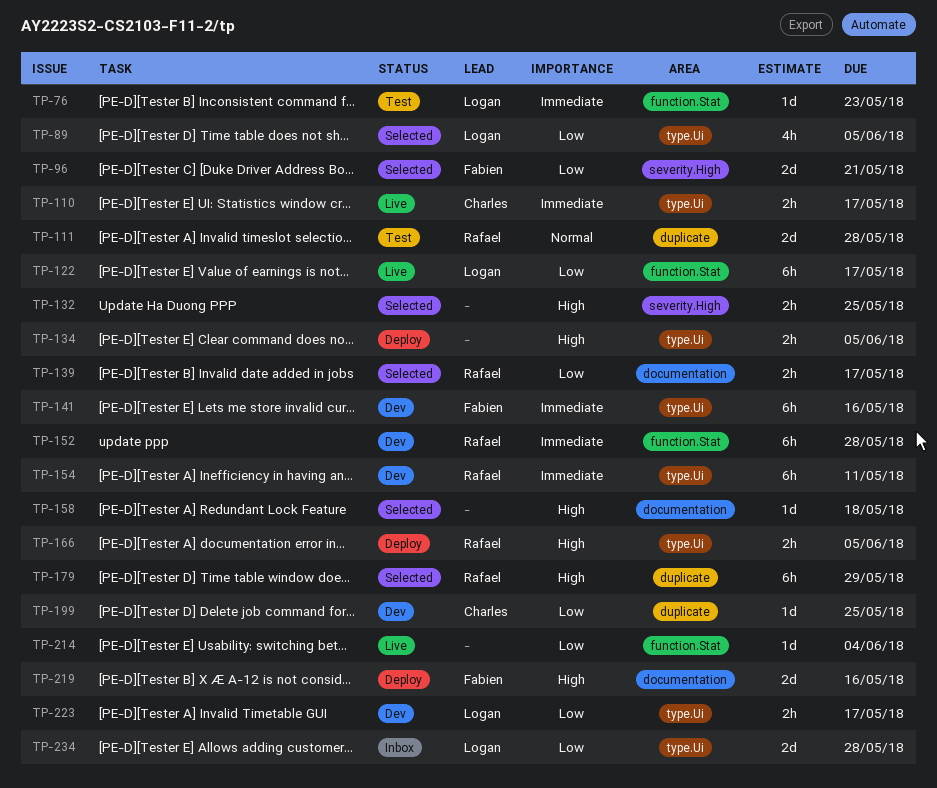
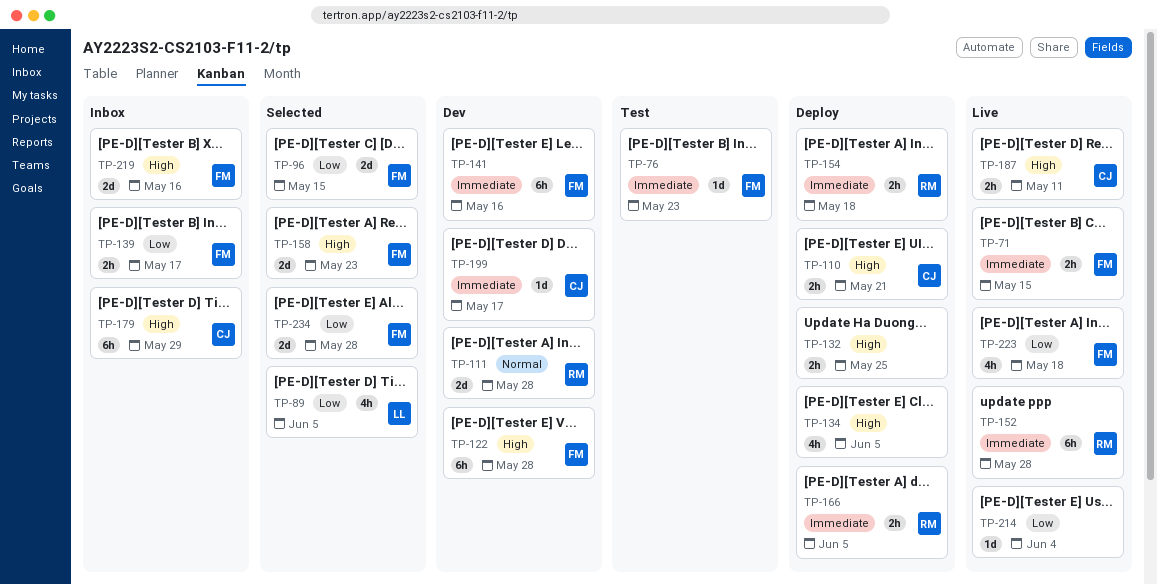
TP-71: none -> present
TP-76, owner: Logan -> Fabien
TP-96, due: May 21 -> May 15
TP-110, status: Live -> Deploy
TP-110, priority: Immediate -> High
TP-110, due: May 17 -> May 21
TP-111, status: Test -> Dev
TP-122, status: Live -> Dev
TP-122, owner: Logan -> Fabien
TP-122, priority: Low -> High
TP-122, due: May 17 -> May 28
TP-132, status: Selected -> Deploy
TP-134, estimate: 2h -> 4h
TP-139, status: Selected -> Inbox
TP-139, owner: Rafael -> Fabien
TP-152, status: Dev -> Live
TP-154, status: Dev -> Deploy
TP-154, estimate: 6h -> 2h
TP-154, due: May 11 -> May 18
TP-158, owner: none -> Fabien
TP-158, estimate: 1d -> 2d
TP-158, due: May 18 -> May 23
TP-166, priority: High -> Immediate
TP-179, status: Selected -> Inbox
TP-179, owner: Rafael -> Charles
TP-187: none -> present
TP-199, priority: Low -> Immediate
TP-199, due: May 25 -> May 17
TP-219, status: Deploy -> Inbox
TP-223, status: Dev -> Live
TP-223, owner: Logan -> Fabien
TP-223, estimate: 2h -> 4h
TP-223, due: May 17 -> May 18
TP-234, status: Inbox -> Selected
TP-234, owner: Logan -> Fabien

